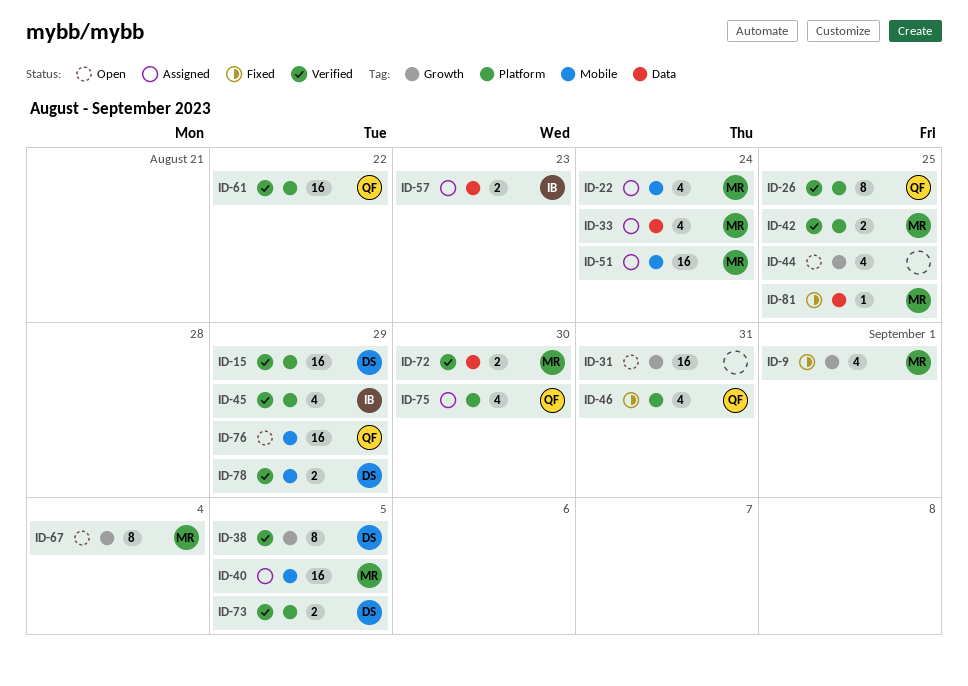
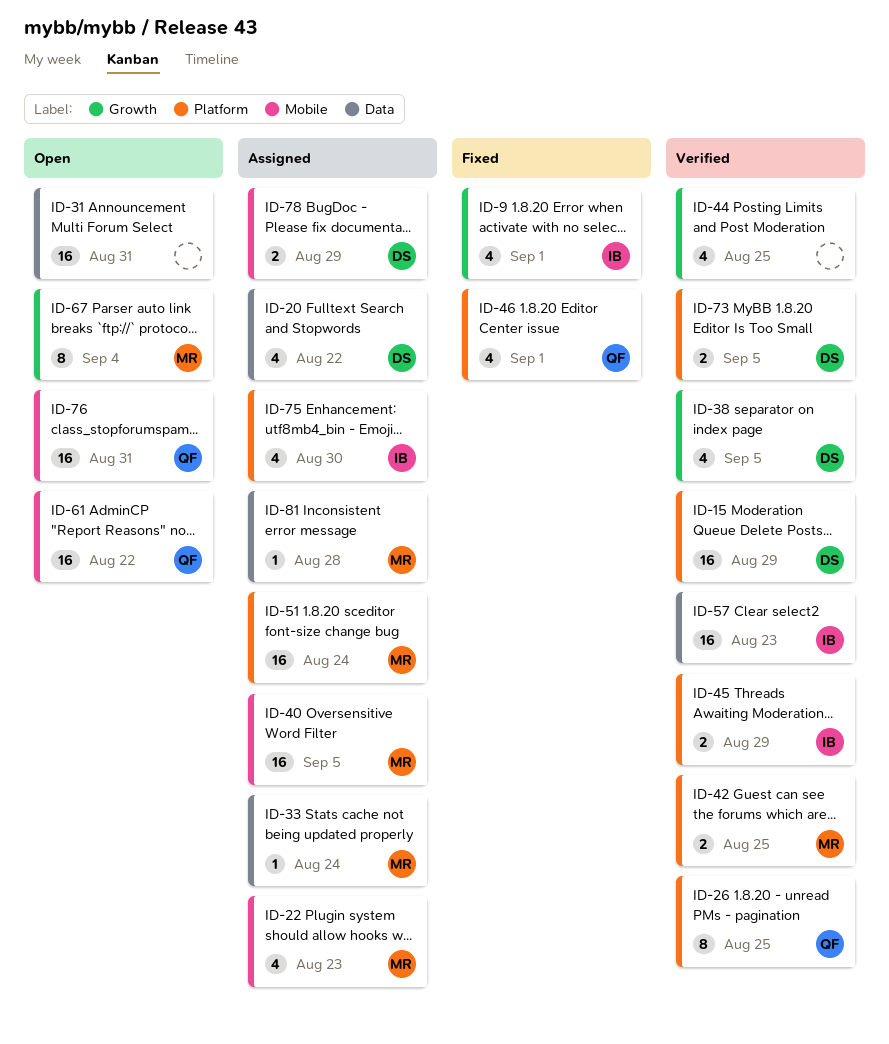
ID-9, owner: MR -> IB
ID-20: none -> present
ID-22, due: Aug 24 -> Aug 23
ID-31, label: Growth -> Data
ID-33, estimate: 4 -> 1
ID-38, estimate: 8 -> 4
ID-44, status: Open -> Verified
ID-45, estimate: 4 -> 2
ID-46, due: Aug 31 -> Sep 1
ID-51, label: Mobile -> Platform
ID-57, status: Assigned -> Verified
ID-57, estimate: 2 -> 16
ID-61, status: Verified -> Open
ID-61, label: Platform -> Mobile
ID-72: present -> none
ID-75, owner: QF -> IB
ID-76, due: Aug 29 -> Aug 31
ID-78, status: Verified -> Assigned
ID-81, status: Fixed -> Assigned
ID-81, due: Aug 25 -> Aug 28

